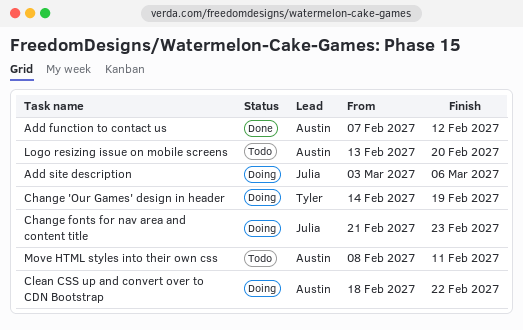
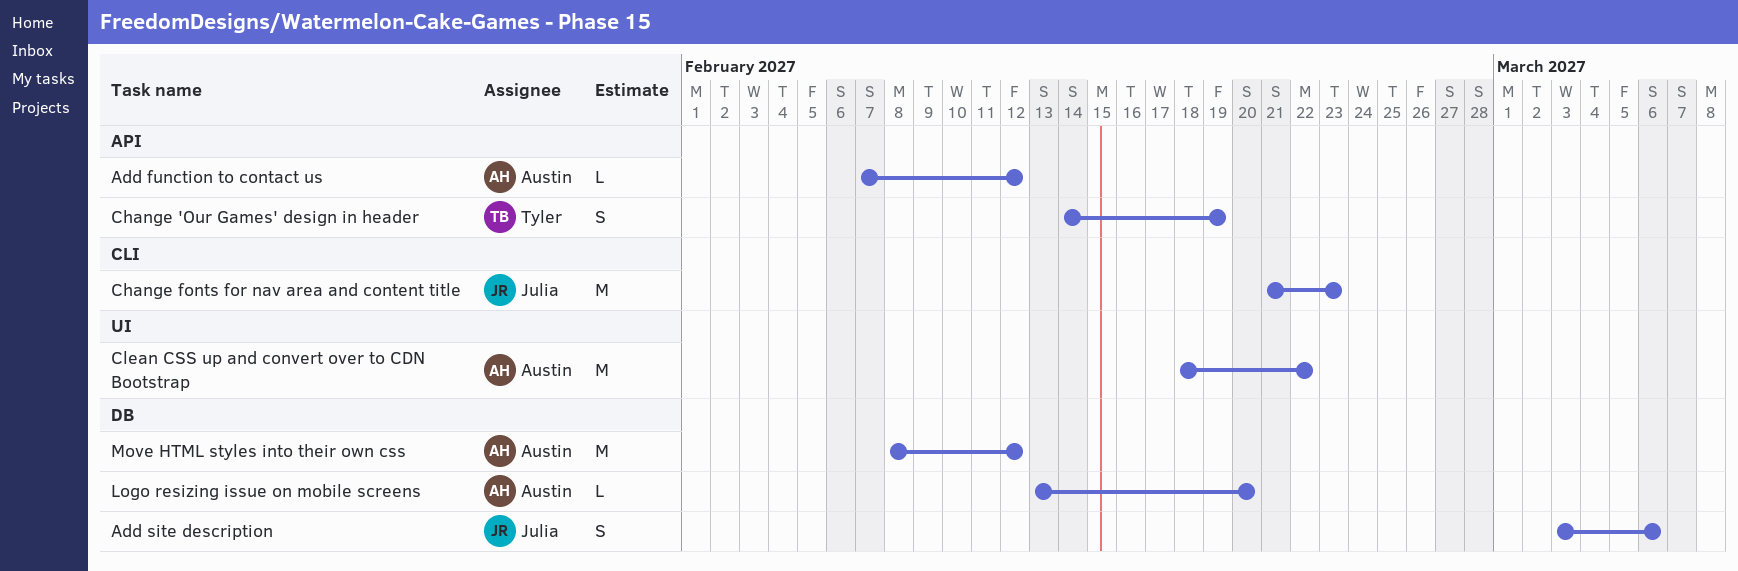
Move HTML styles into their own css, due: Feb 11 -> Feb 12

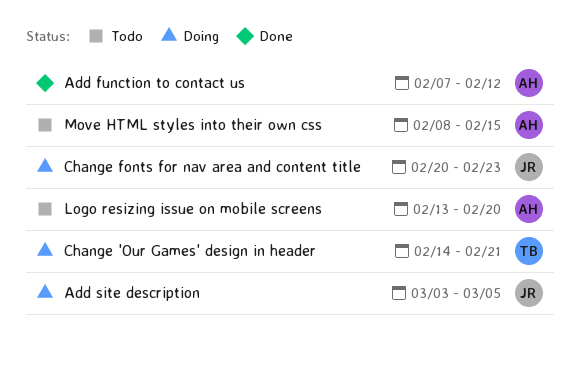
Add site description, due: Mar 6 -> Mar 5
Change 'Our Games' design in header, due: Feb 19 -> Feb 21
Change fonts for nav area and content title, start: Feb 21 -> Feb 20
Clean CSS up and convert over to CDN Bootstrap: present -> none
Move HTML styles into their own css, due: Feb 12 -> Feb 15

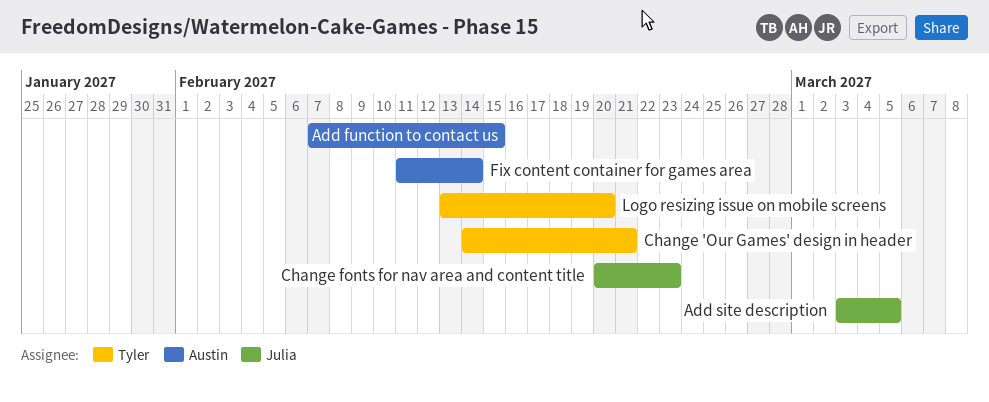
Add function to contact us, due: Feb 12 -> Feb 15
Fix content container for games area: none -> present
Logo resizing issue on mobile screens, owner: Austin -> Tyler
Move HTML styles into their own css: present -> none

